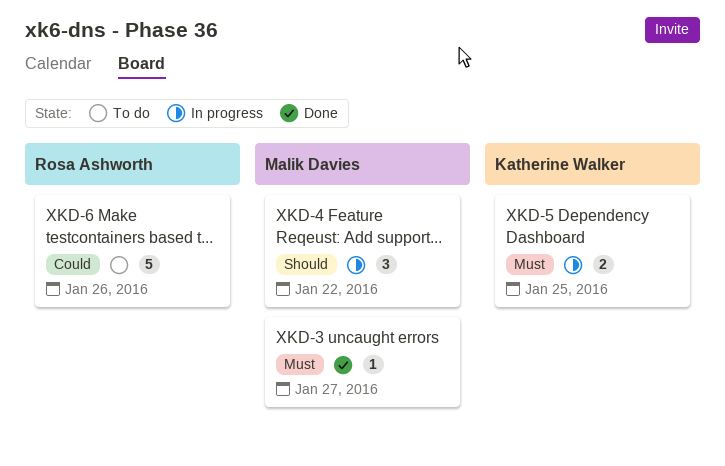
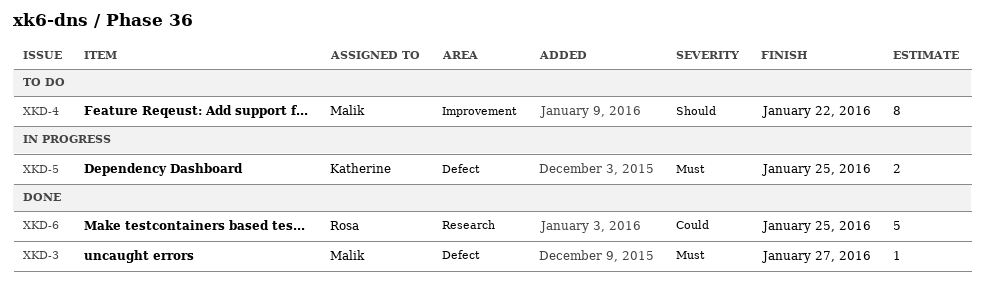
XKD-4, status: In progress -> To do
XKD-4, estimate: 3 -> 8
XKD-6, status: To do -> Done
XKD-6, due: Jan 26 -> Jan 25

